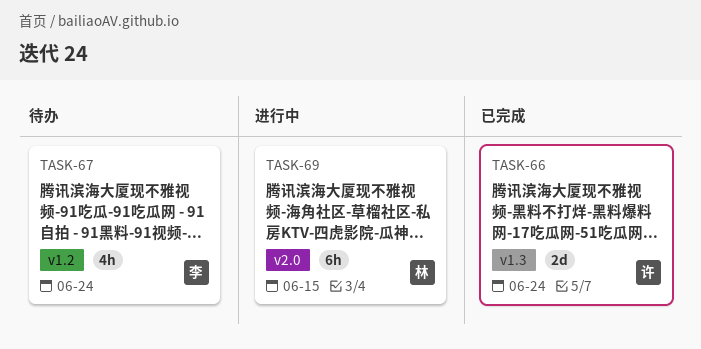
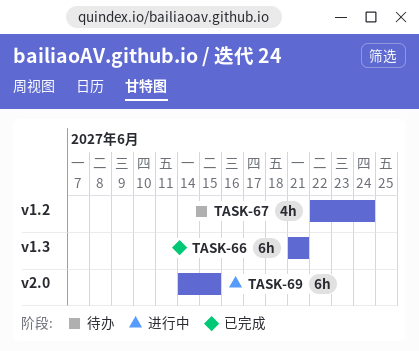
TASK-66, estimate: 2d -> 6h
TASK-66, due: Jun 24 -> Jun 21

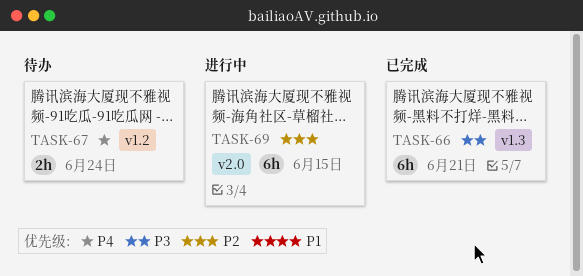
TASK-67, estimate: 4h -> 2h

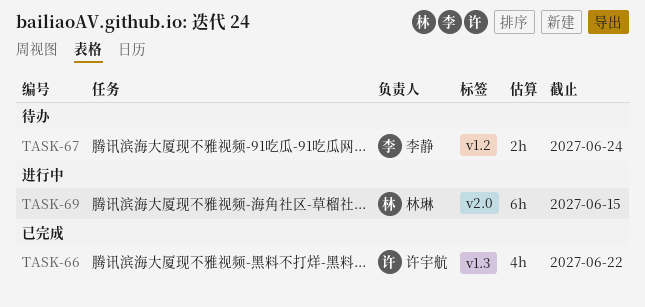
TASK-66, estimate: 6h -> 4h
TASK-66, due: Jun 21 -> Jun 22

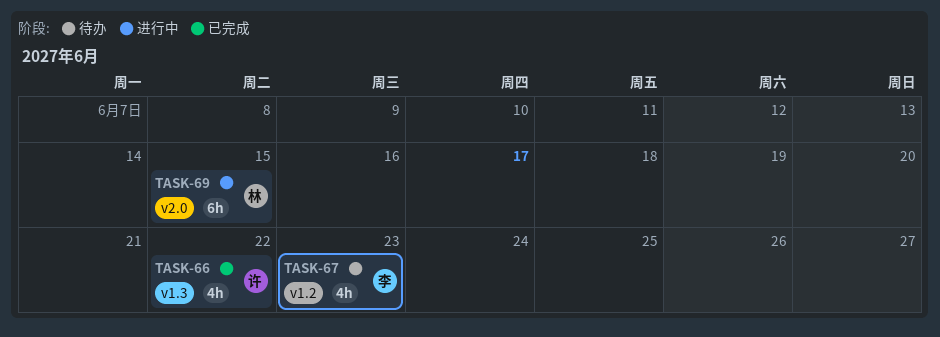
TASK-67, estimate: 2h -> 4h
TASK-67, due: Jun 24 -> Jun 23

